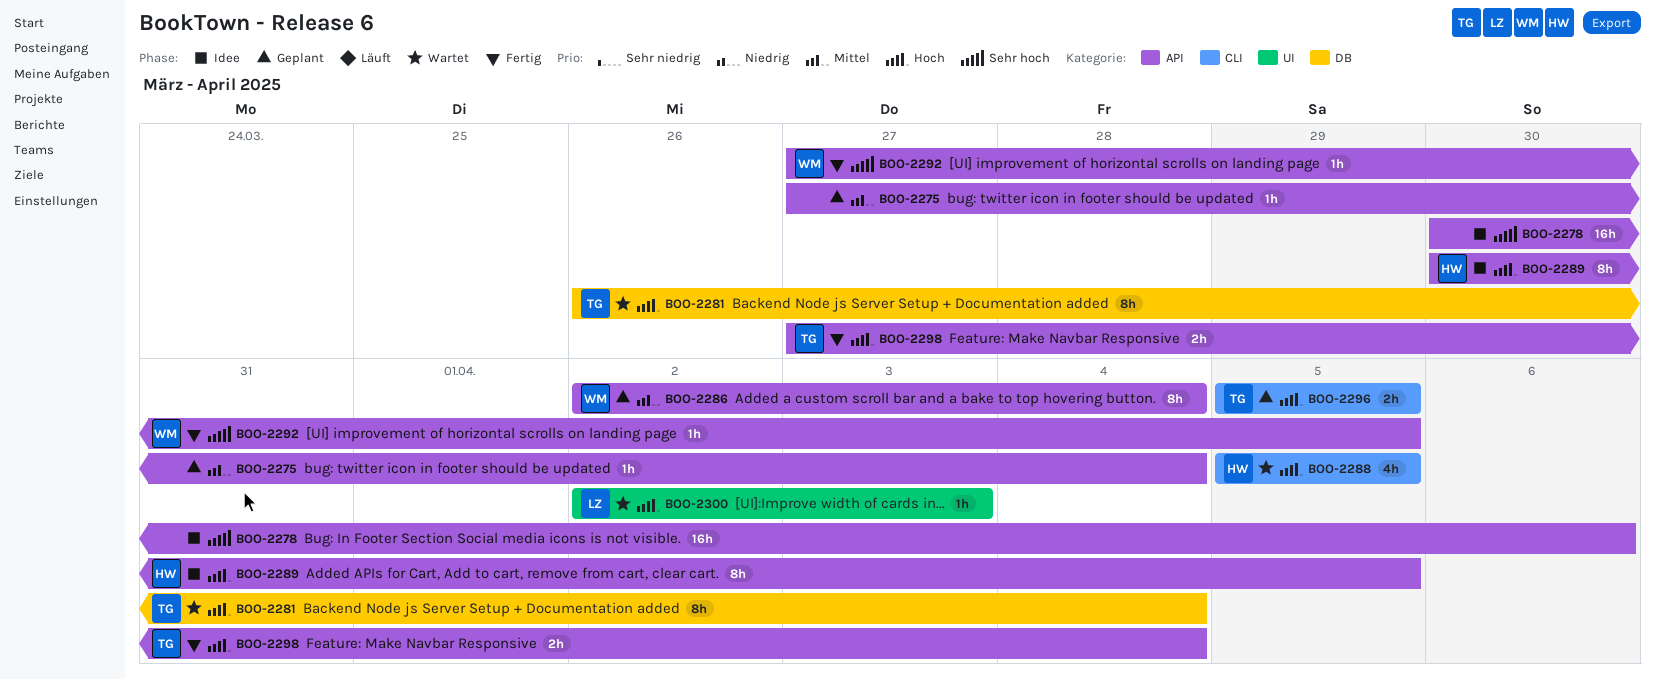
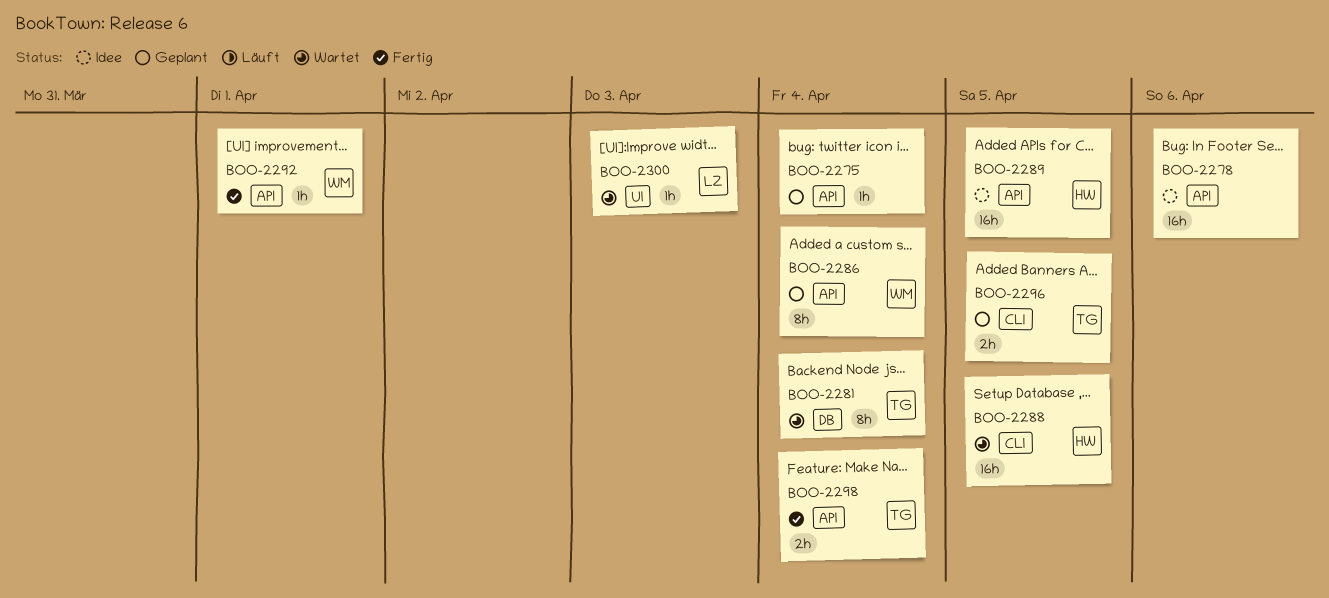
BOO-2288, estimate: 4h -> 16h
BOO-2289, estimate: 8h -> 16h
BOO-2292, due: Apr 5 -> Apr 1

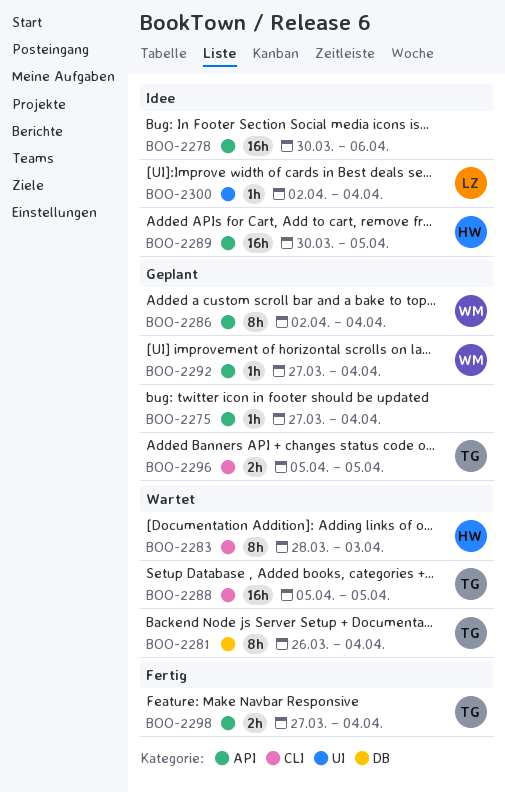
BOO-2283: none -> present
BOO-2288, owner: HW -> TG
BOO-2292, status: Fertig -> Geplant
BOO-2292, due: Apr 1 -> Apr 4
BOO-2300, status: Wartet -> Idee
BOO-2300, due: Apr 3 -> Apr 4

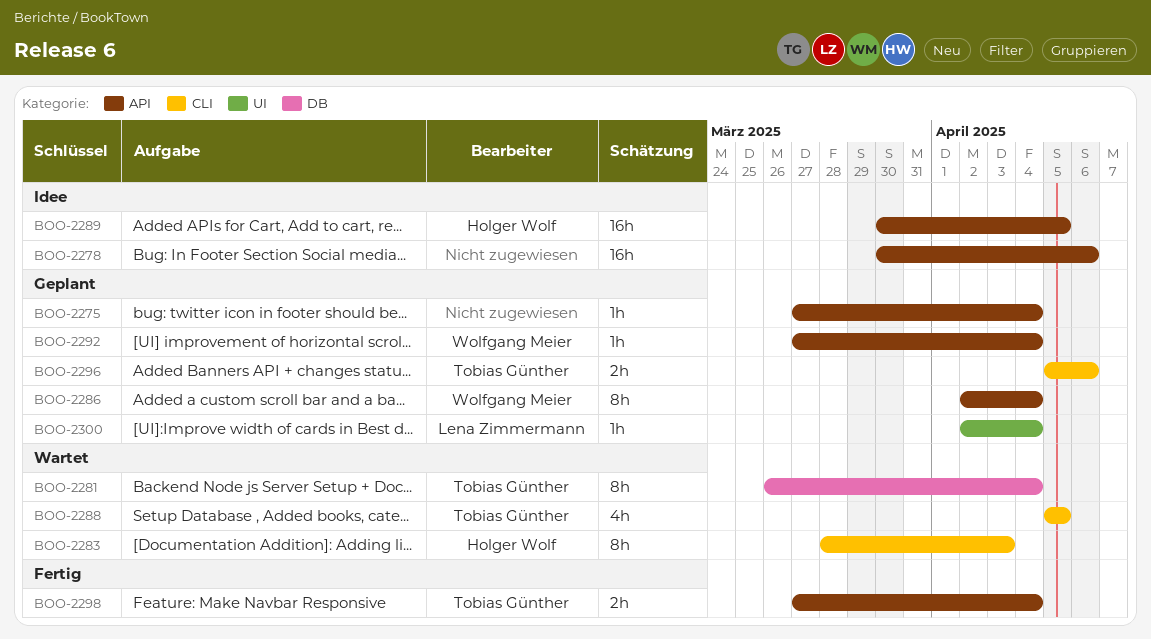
BOO-2288, estimate: 16h -> 4h
BOO-2296, due: Apr 5 -> Apr 6
BOO-2300, status: Idee -> Geplant

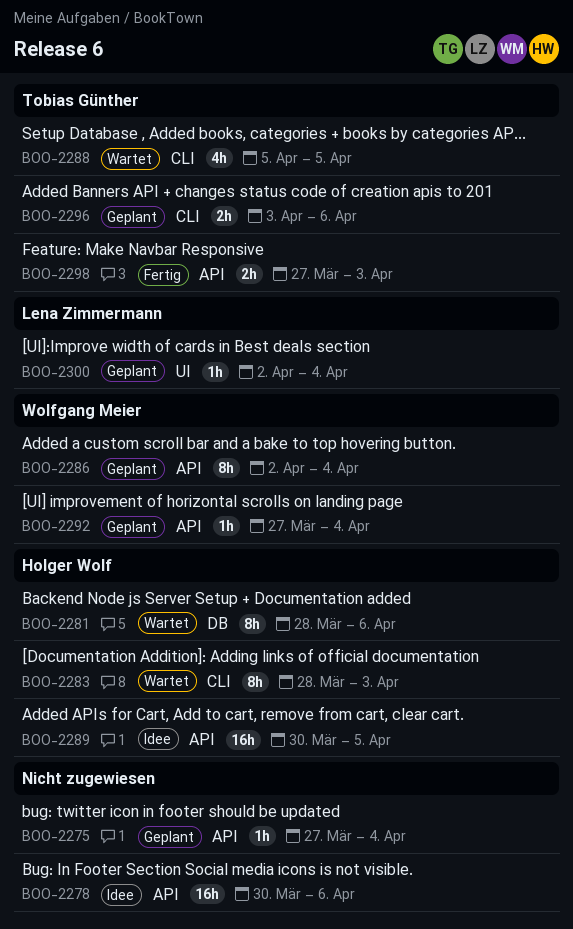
BOO-2281, owner: Tobias Günther -> Holger Wolf
BOO-2281, start: Mar 26 -> Mar 28
BOO-2281, due: Apr 4 -> Apr 6
BOO-2296, start: Apr 5 -> Apr 3
BOO-2298, due: Apr 4 -> Apr 3

